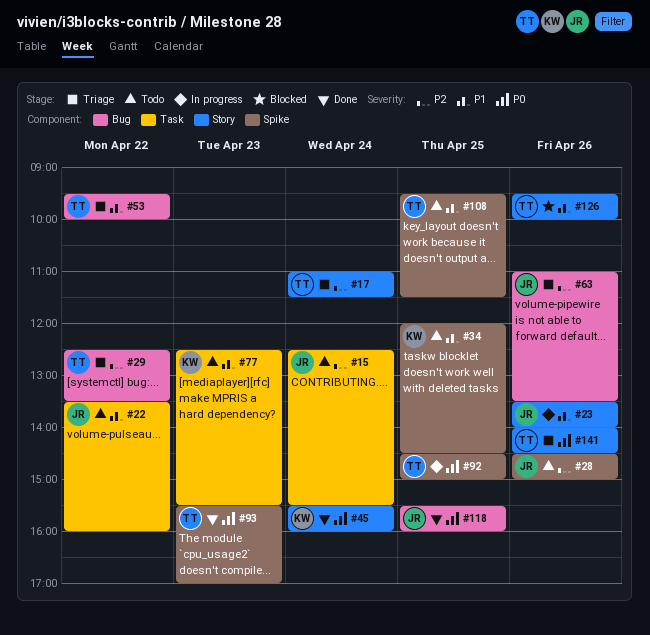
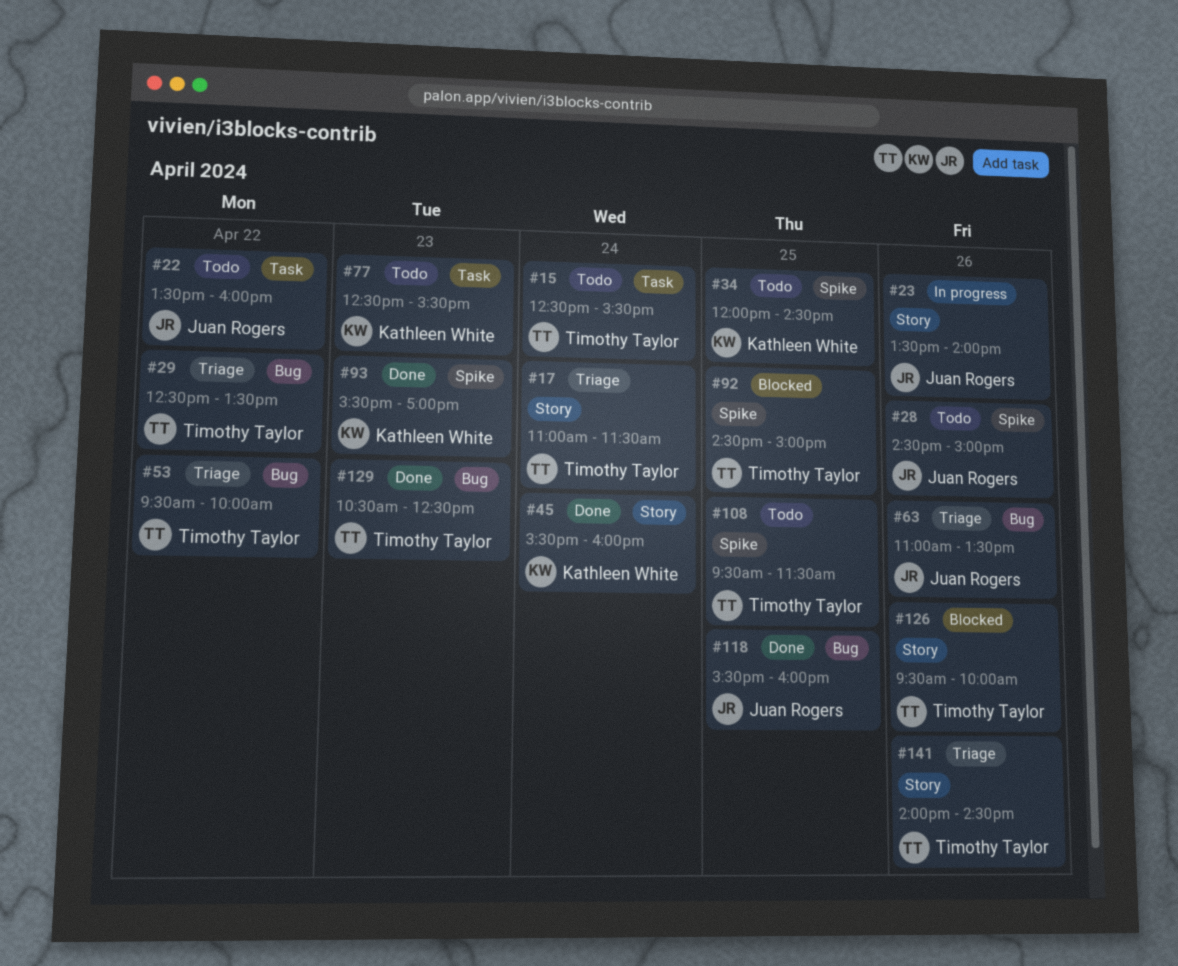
#15, owner: Juan Rogers -> Timothy Taylor
#92, status: In progress -> Blocked
#93, owner: Timothy Taylor -> Kathleen White
#129: none -> present

